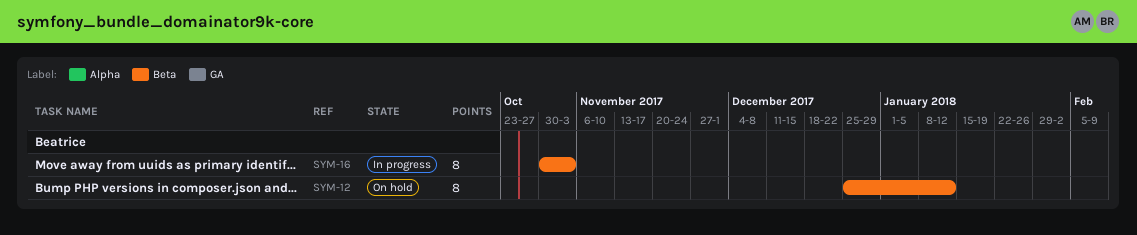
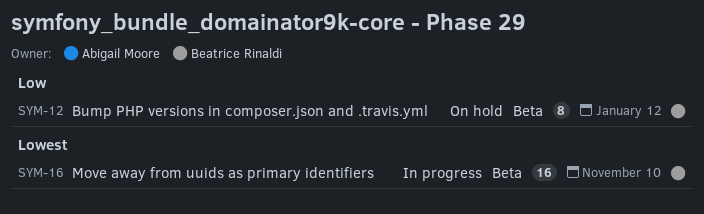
SYM-16, estimate: 8 -> 16
SYM-16, due: Nov 3 -> Nov 10

